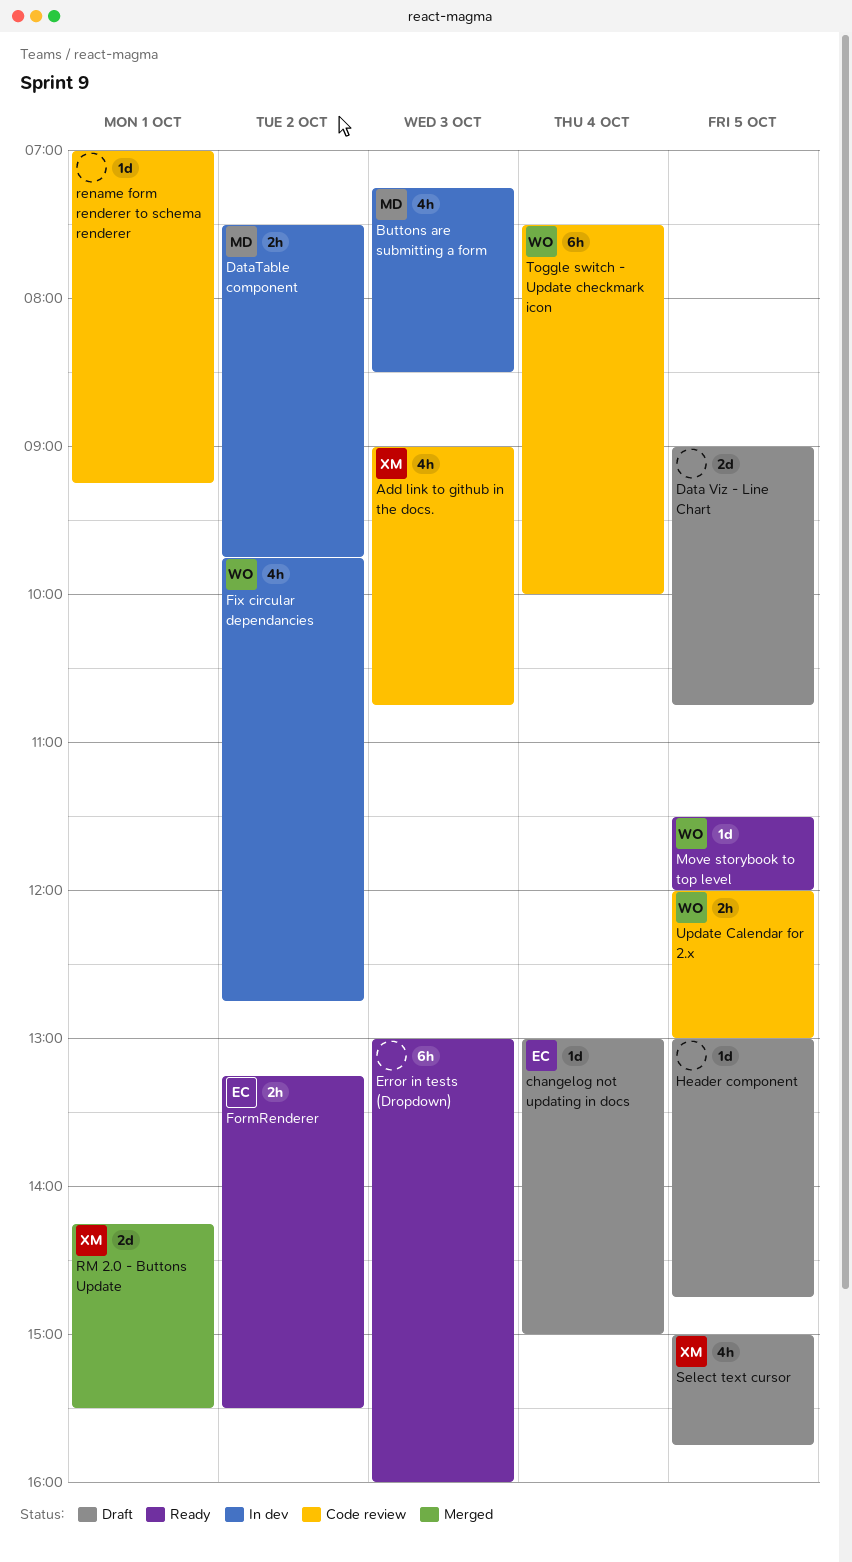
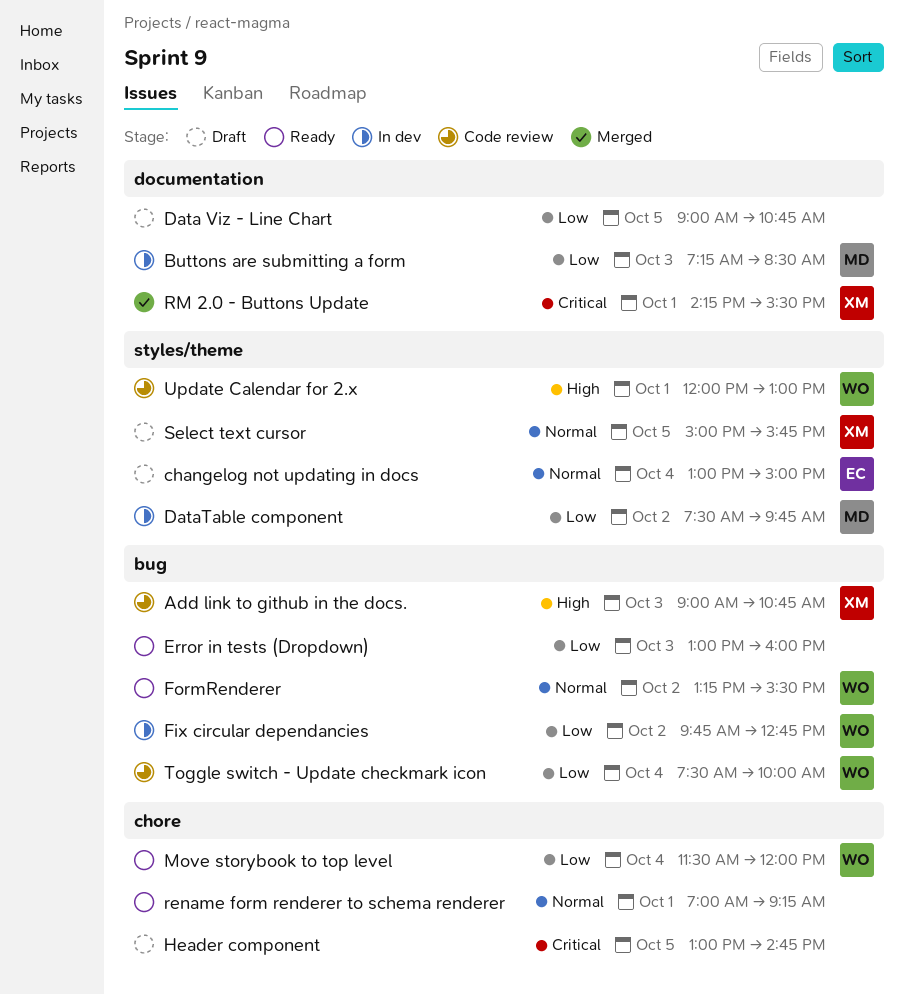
FormRenderer, owner: EC -> WO
Move storybook to top level, day: Oct 5 -> Oct 4
rename form renderer to schema renderer, status: Code review -> Ready
Update Calendar for 2.x, day: Oct 5 -> Oct 1

